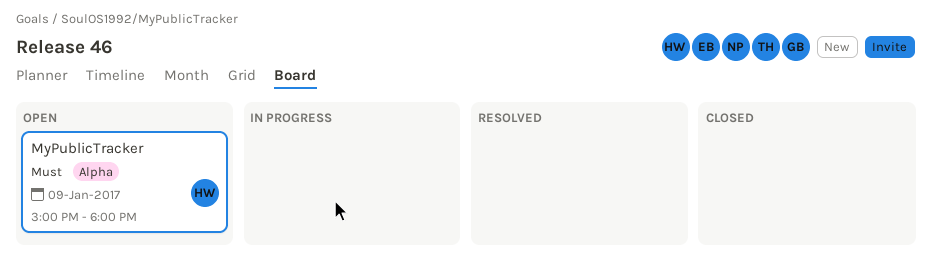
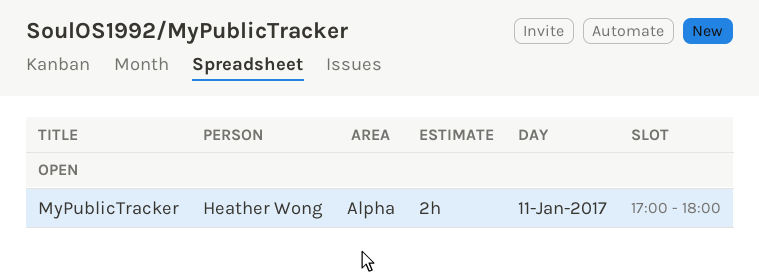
MyPublicTracker, day: Jan 9 -> Jan 11
MyPublicTracker, begins: 15:00 -> 17:00

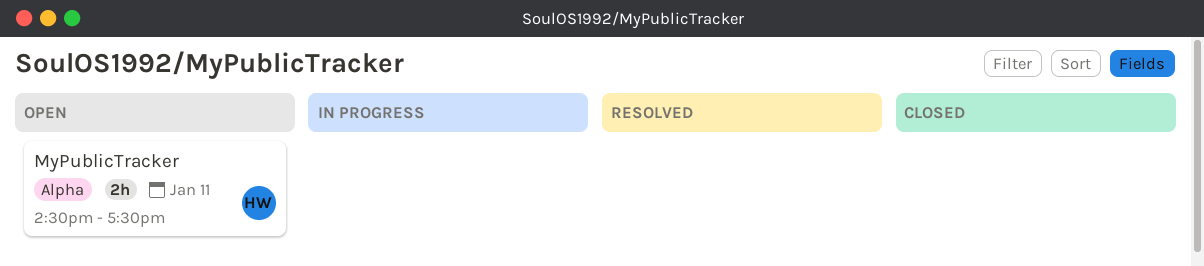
MyPublicTracker, begins: 17:00 -> 14:30
MyPublicTracker, ends: 18:00 -> 17:30

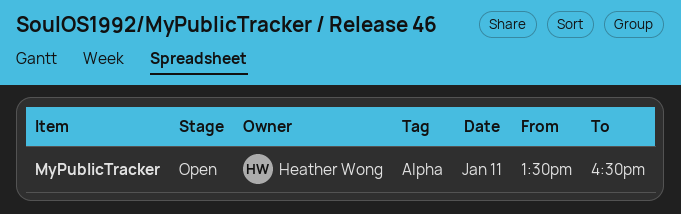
MyPublicTracker, begins: 14:30 -> 13:30
MyPublicTracker, ends: 17:30 -> 16:30

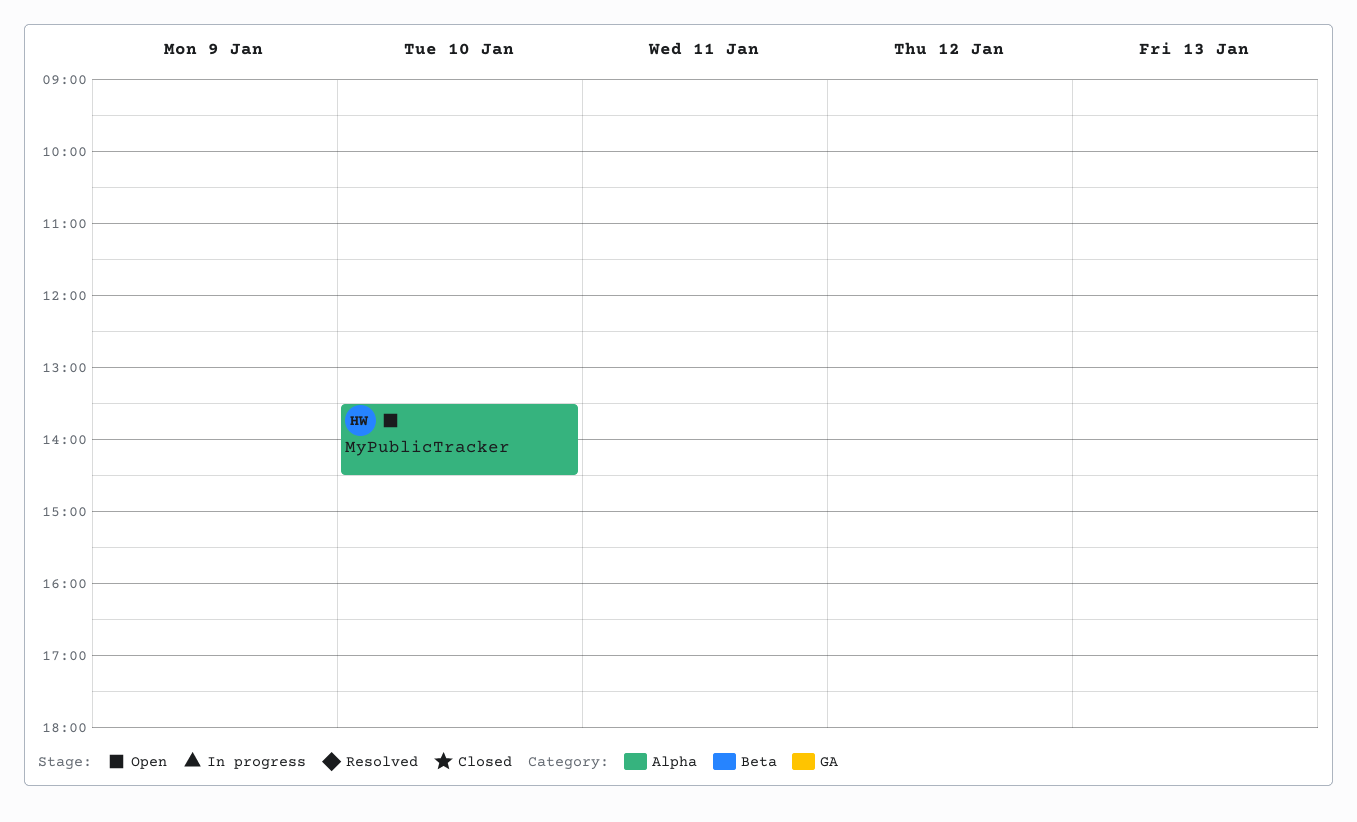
MyPublicTracker, day: Jan 11 -> Jan 10
MyPublicTracker, ends: 16:30 -> 14:30

